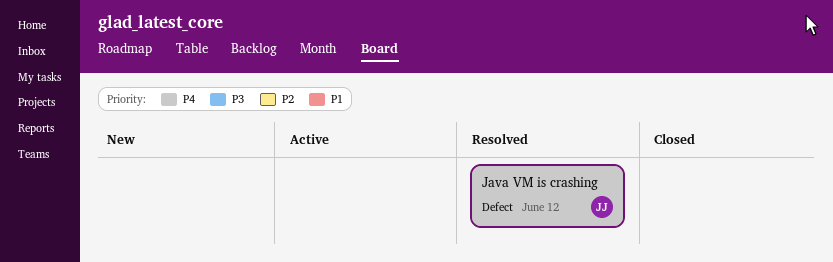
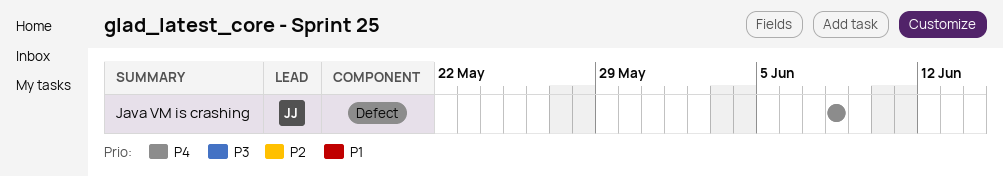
Java VM is crashing, due: Jun 12 -> Jun 8

